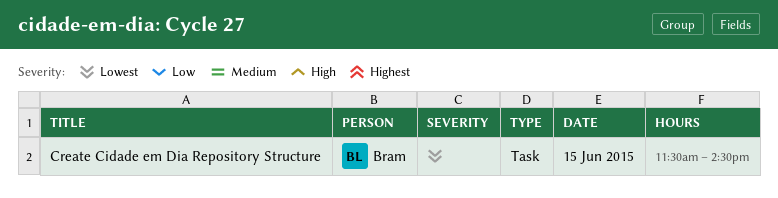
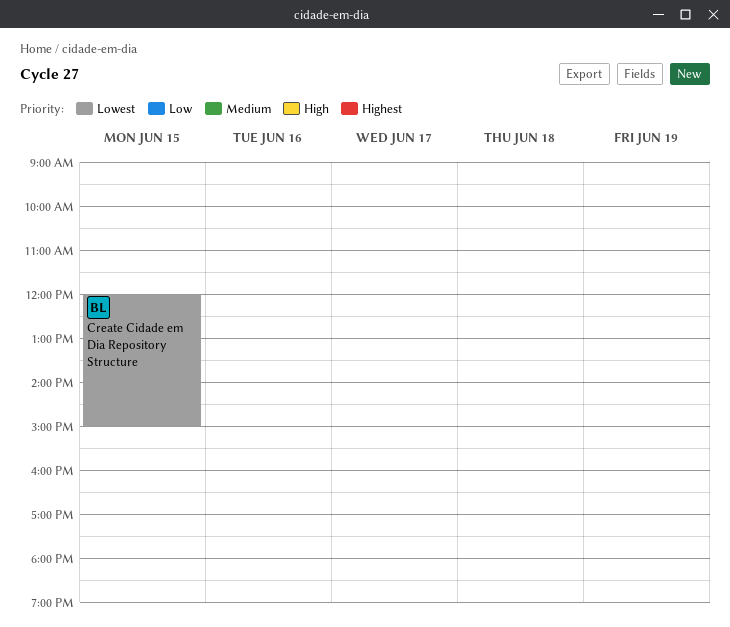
Create Cidade em Dia Repository Structure, begins: 11:30 -> 12:00
Create Cidade em Dia Repository Structure, ends: 14:30 -> 15:00

